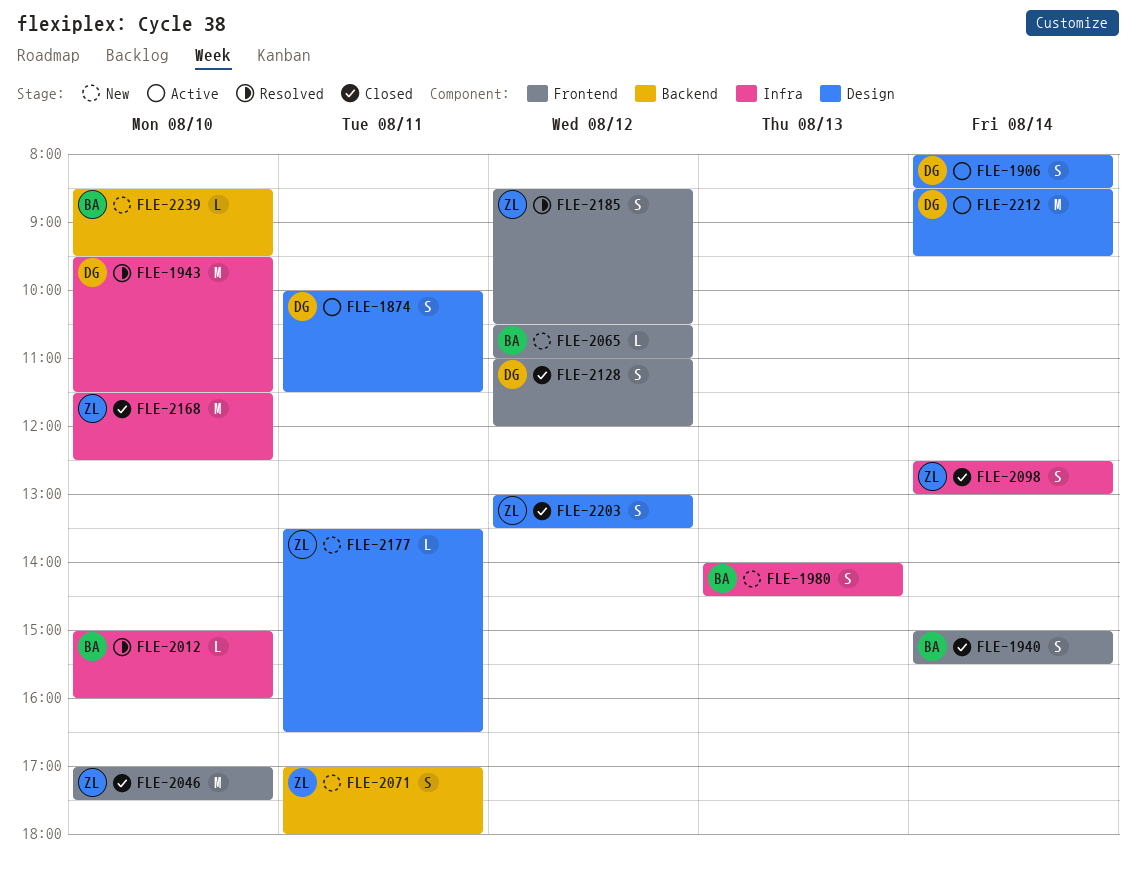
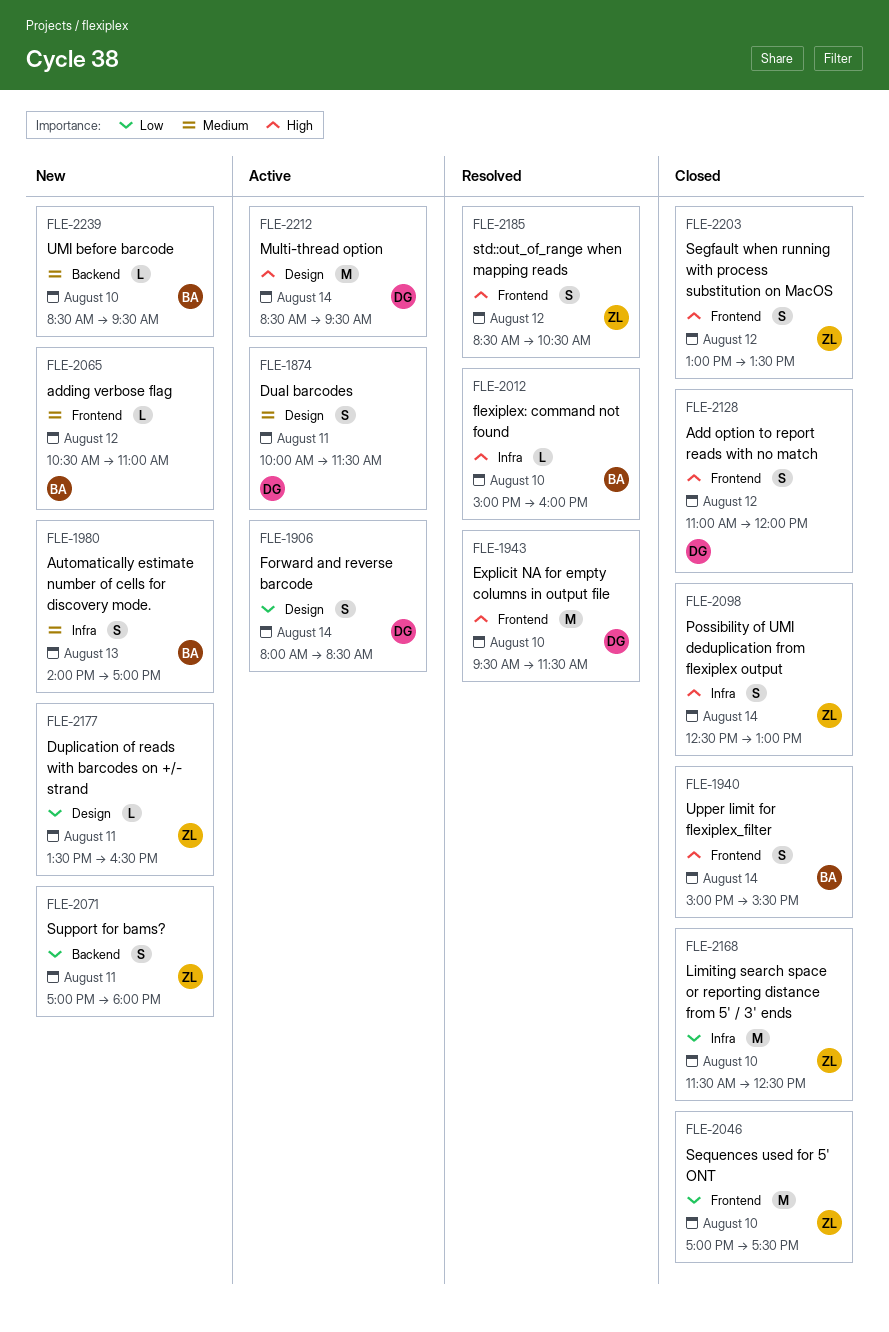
FLE-1943, label: Infra -> Frontend
FLE-1980, ends: 14:30 -> 17:00
FLE-2203, label: Design -> Frontend

